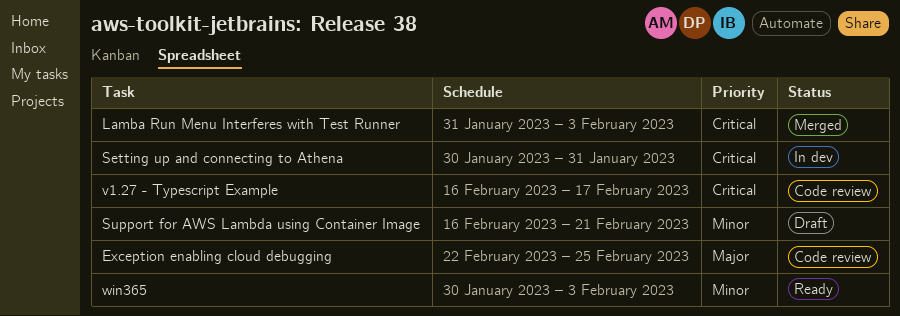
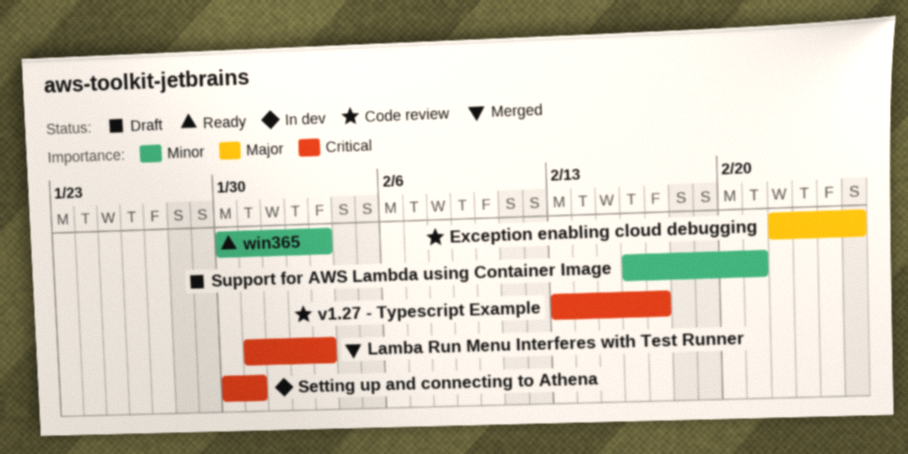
v1.27 - Typescript Example, start: Feb 16 -> Feb 13

